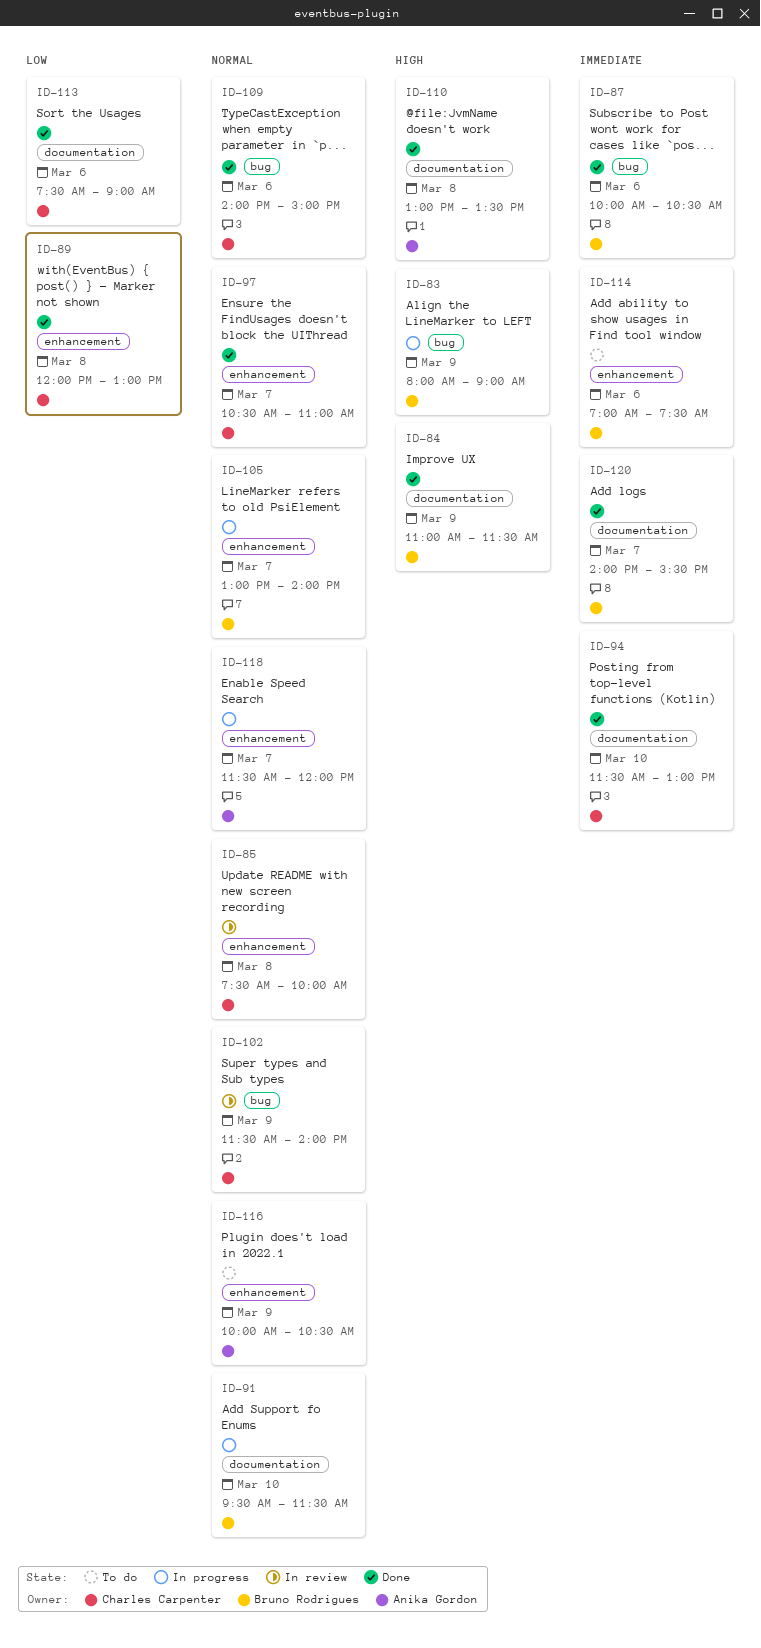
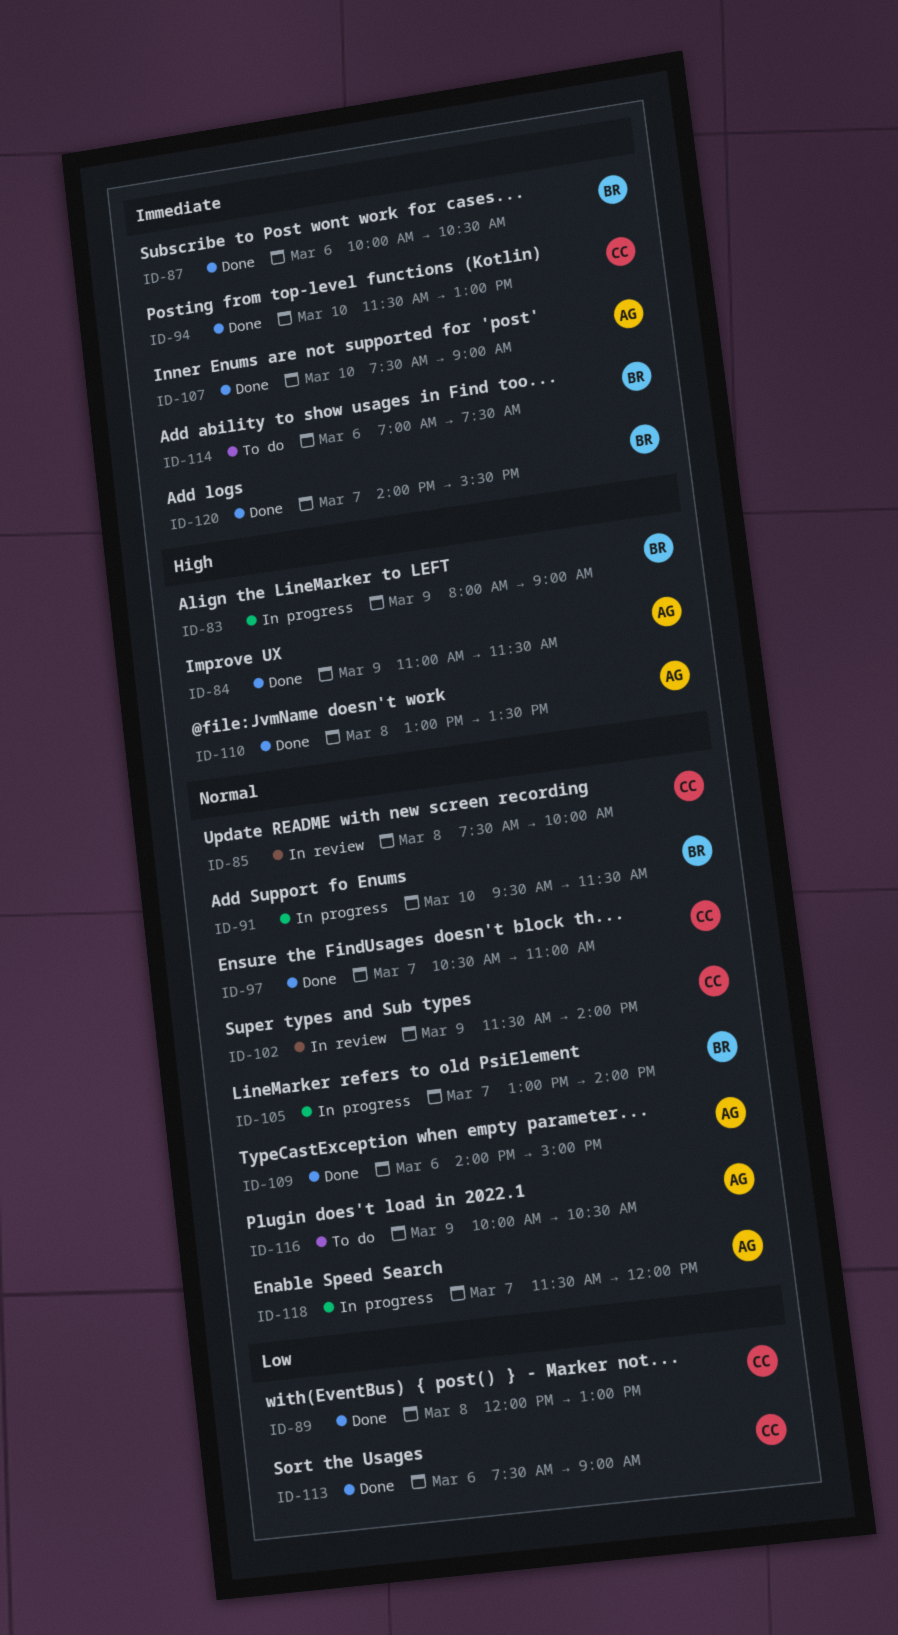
ID-84, owner: Bruno Rodrigues -> Anika Gordon
ID-107: none -> present
ID-109, owner: Charles Carpenter -> Anika Gordon

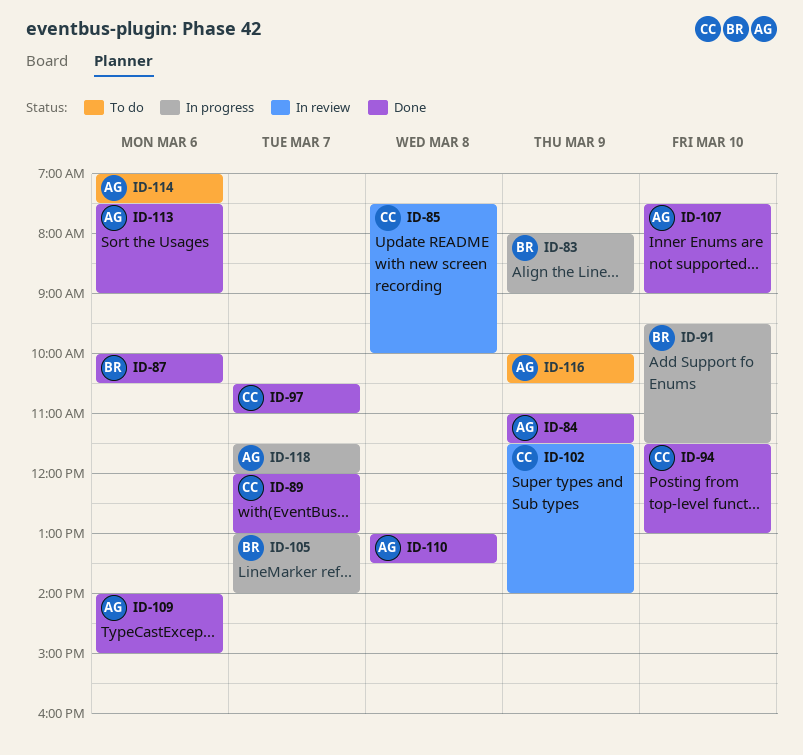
ID-89, day: Mar 8 -> Mar 7
ID-113, owner: CC -> AG
ID-114, owner: BR -> AG
ID-120: present -> none

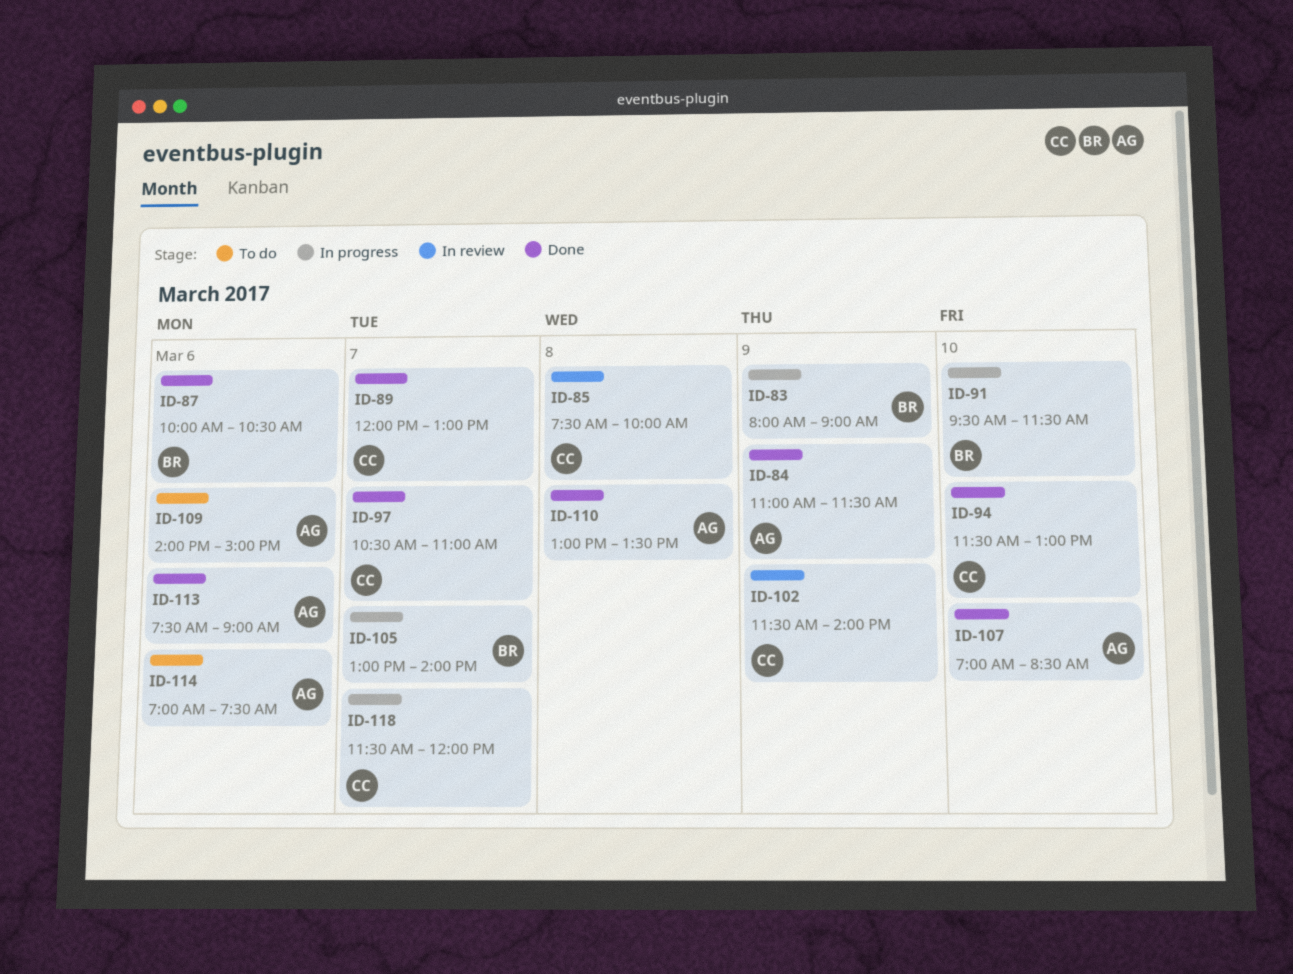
ID-107, begins: 07:30 -> 07:00
ID-107, ends: 09:00 -> 08:30
ID-109, status: Done -> To do
ID-116: present -> none
ID-118, owner: AG -> CC

